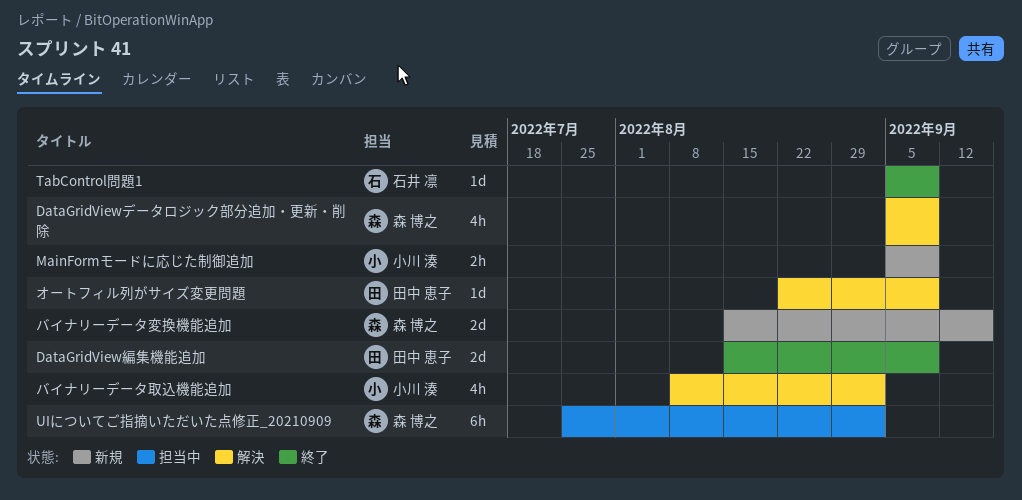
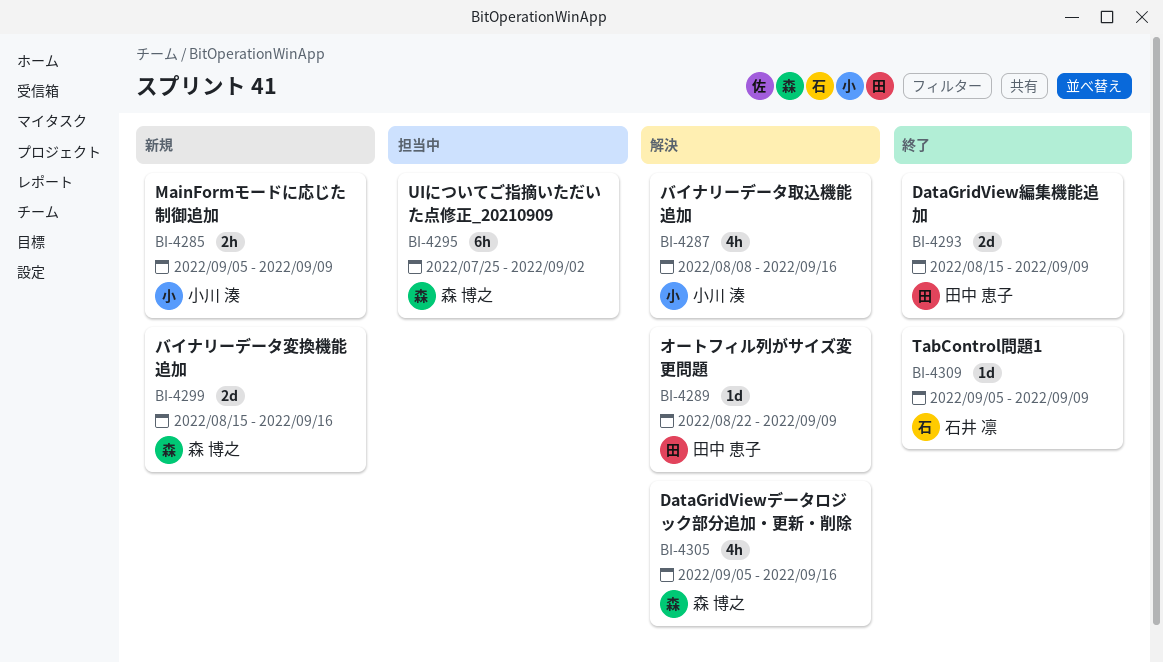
DataGridViewデータロジック部分追加・更新・削除, due: Sep 9 -> Sep 16
バイナリーデータ取込機能追加, due: Sep 2 -> Sep 16

